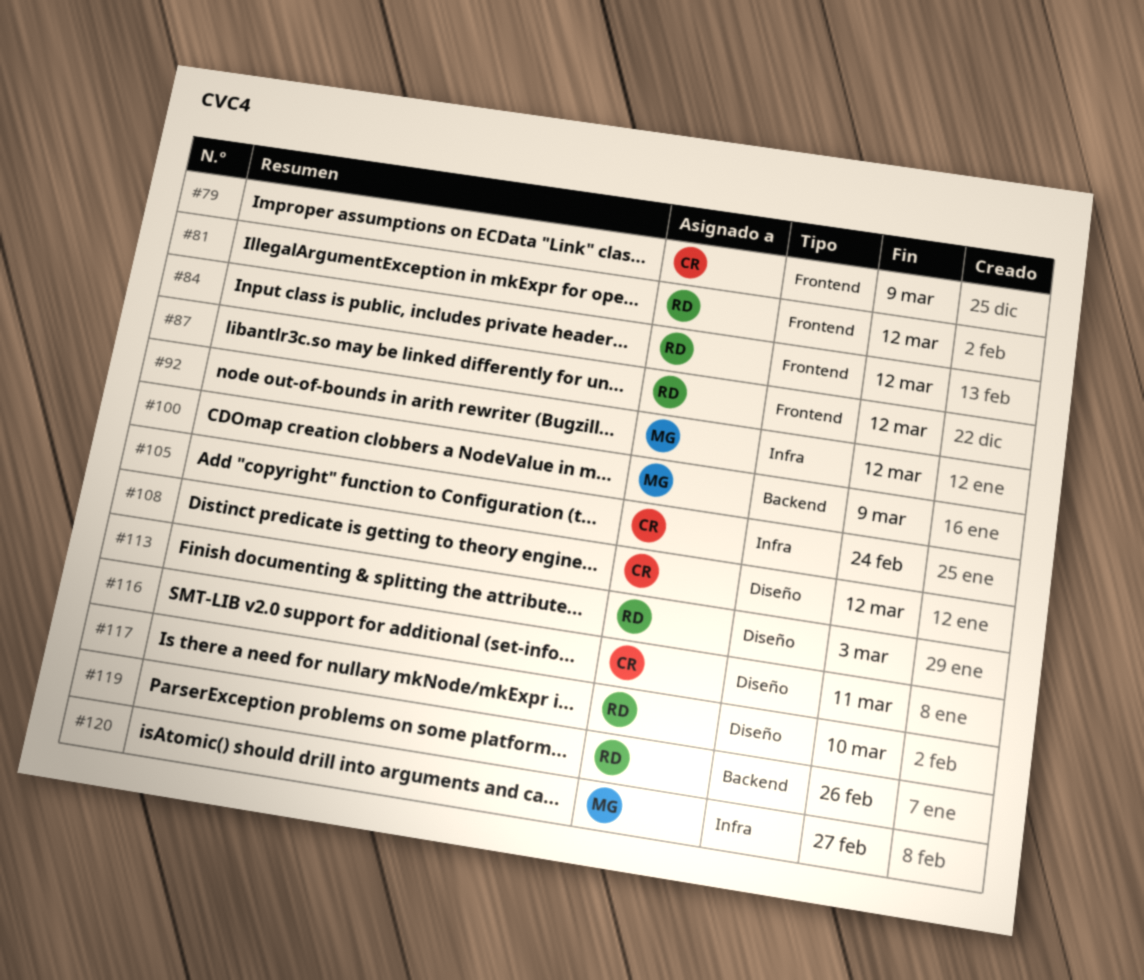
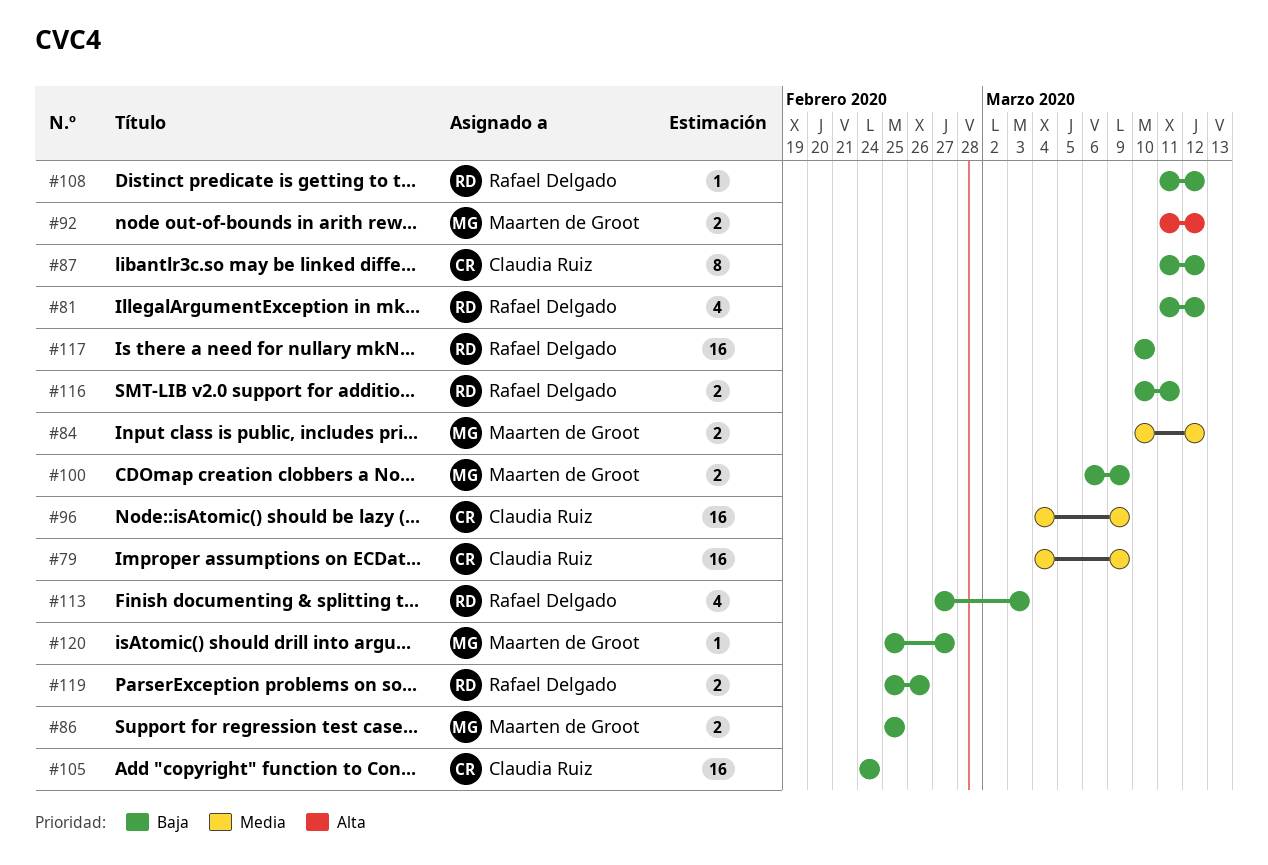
#84, owner: Rafael Delgado -> Maarten de Groot
#86: none -> present
#87, owner: Rafael Delgado -> Claudia Ruiz
#96: none -> present
#108, owner: Claudia Ruiz -> Rafael Delgado
#116, owner: Claudia Ruiz -> Rafael Delgado

